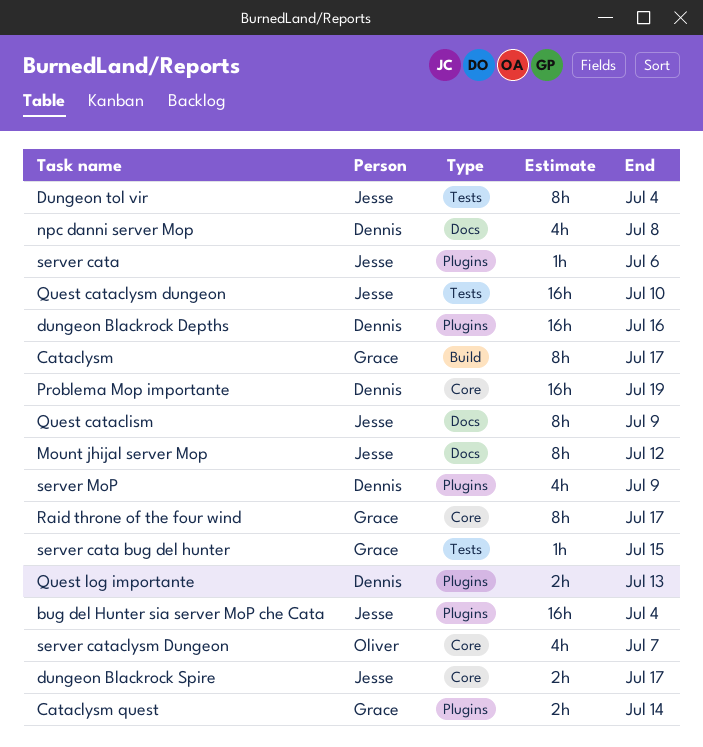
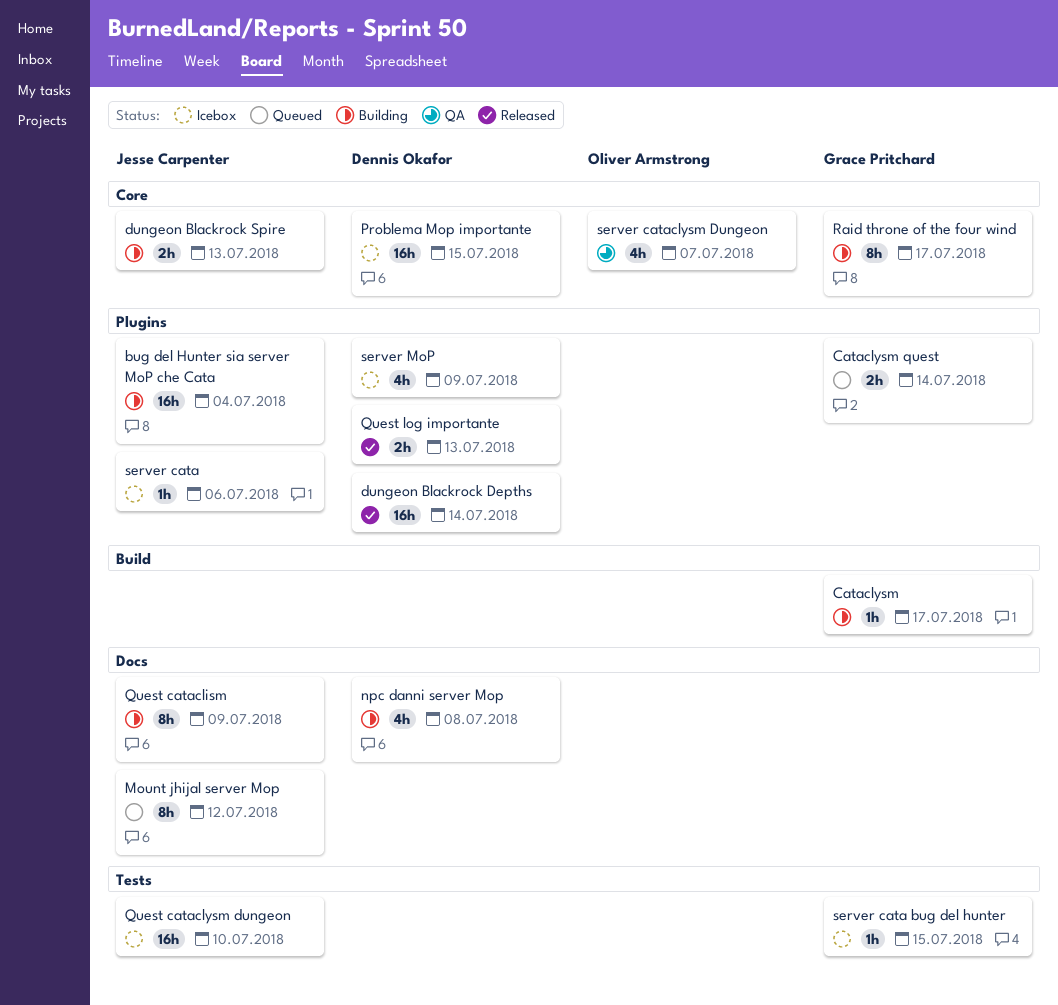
Cataclysm, estimate: 8h -> 1h
dungeon Blackrock Depths, due: Jul 16 -> Jul 14
dungeon Blackrock Spire, due: Jul 17 -> Jul 13
Dungeon tol vir: present -> none
Problema Mop importante, due: Jul 19 -> Jul 15

